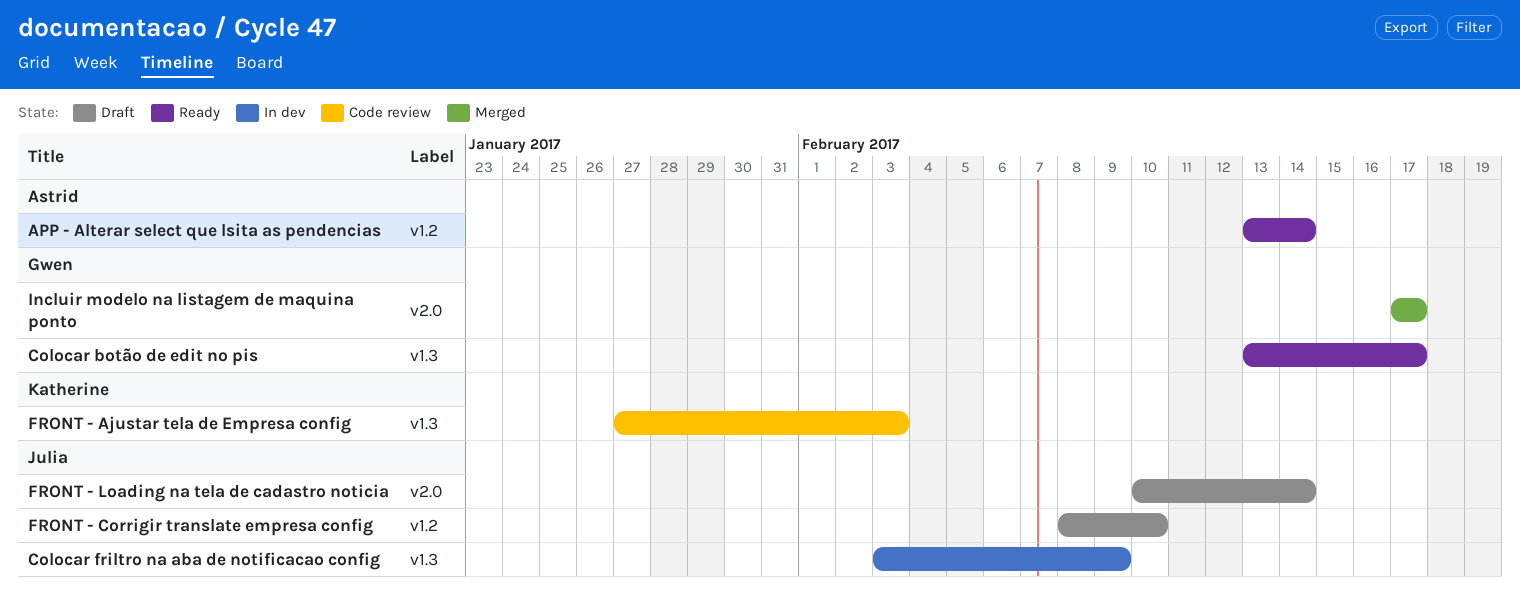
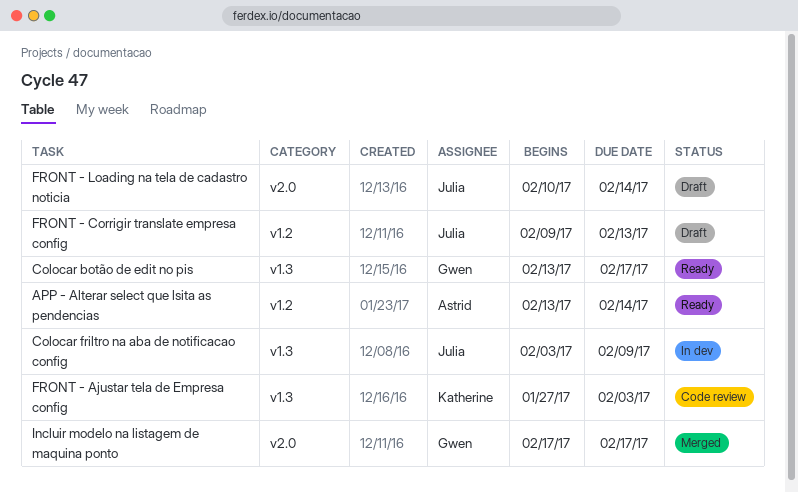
FRONT - Corrigir translate empresa config, start: Feb 8 -> Feb 9
FRONT - Corrigir translate empresa config, due: Feb 10 -> Feb 13

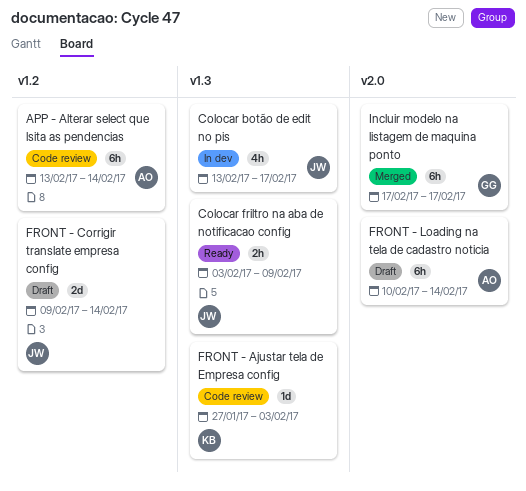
APP - Alterar select que lsita as pendencias, status: Ready -> Code review
Colocar botão de edit no pis, status: Ready -> In dev
Colocar botão de edit no pis, owner: Gwen -> Julia
Colocar friltro na aba de notificacao config, status: In dev -> Ready
FRONT - Corrigir translate empresa config, due: Feb 13 -> Feb 14
FRONT - Loading na tela de cadastro noticia, owner: Julia -> Astrid

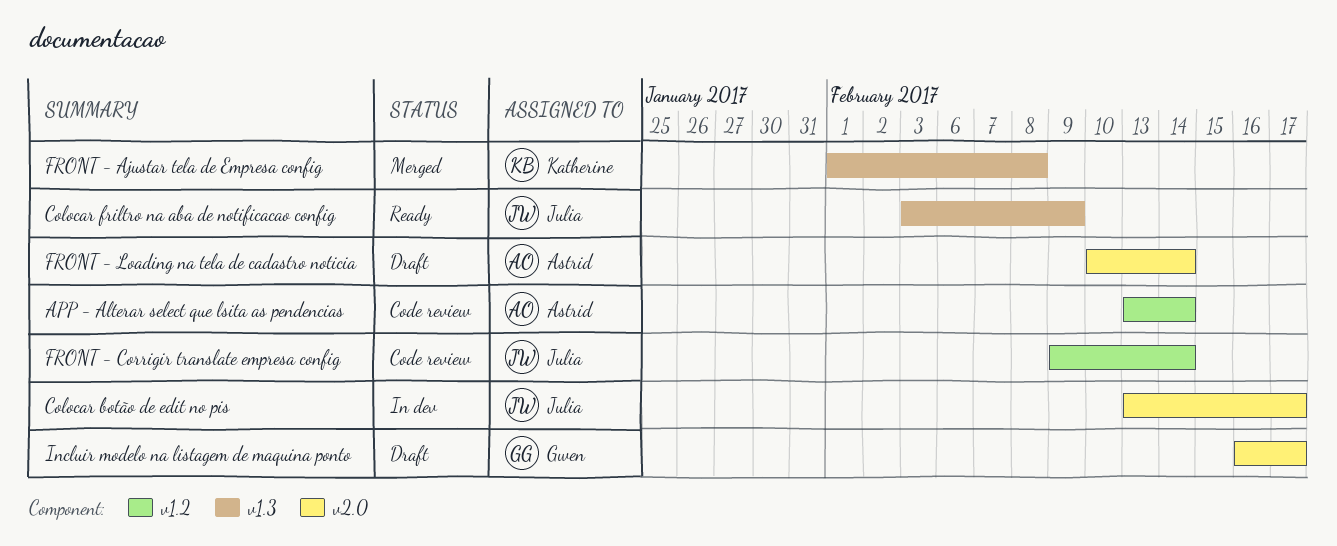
Colocar botão de edit no pis, label: v1.3 -> v2.0
FRONT - Ajustar tela de Empresa config, status: Code review -> Merged
FRONT - Ajustar tela de Empresa config, start: Jan 27 -> Feb 1
FRONT - Ajustar tela de Empresa config, due: Feb 3 -> Feb 8
FRONT - Corrigir translate empresa config, status: Draft -> Code review
Incluir modelo na listagem de maquina ponto, status: Merged -> Draft
Incluir modelo na listagem de maquina ponto, start: Feb 17 -> Feb 16

